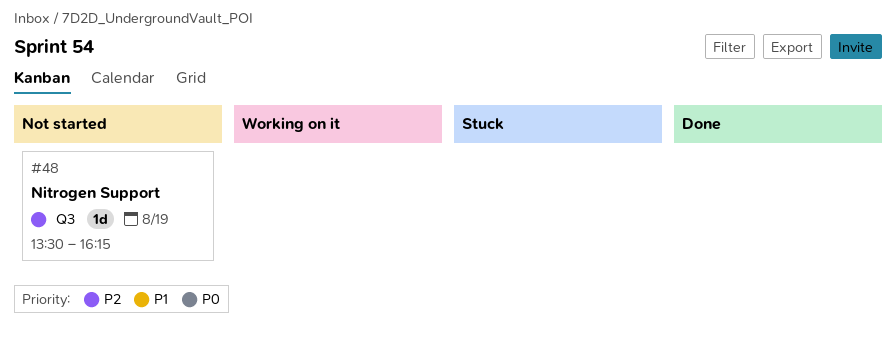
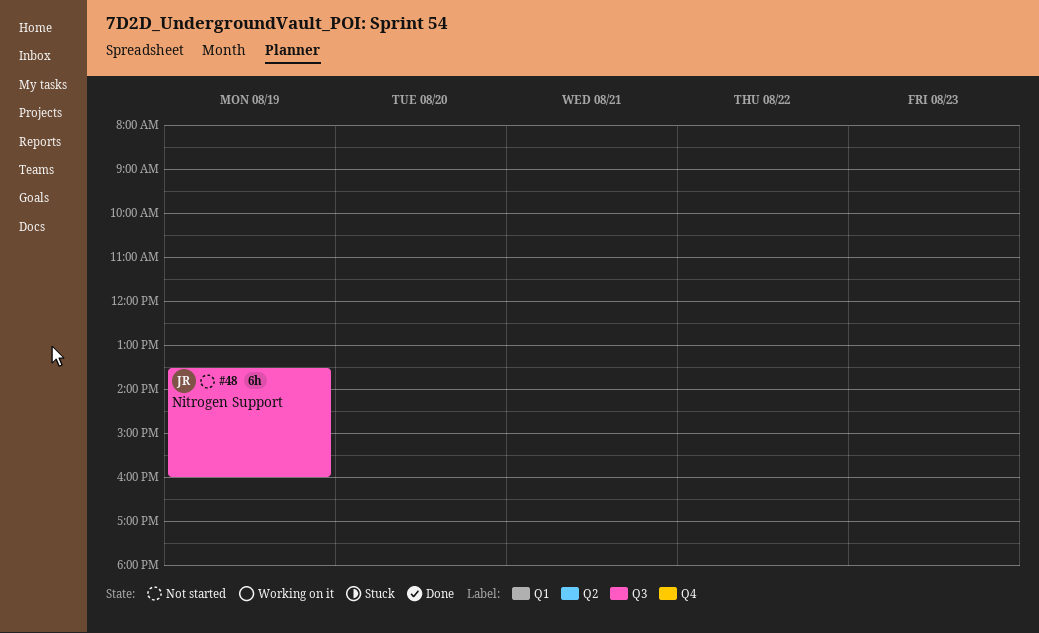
#48, estimate: 1d -> 6h
#48, ends: 16:15 -> 16:00

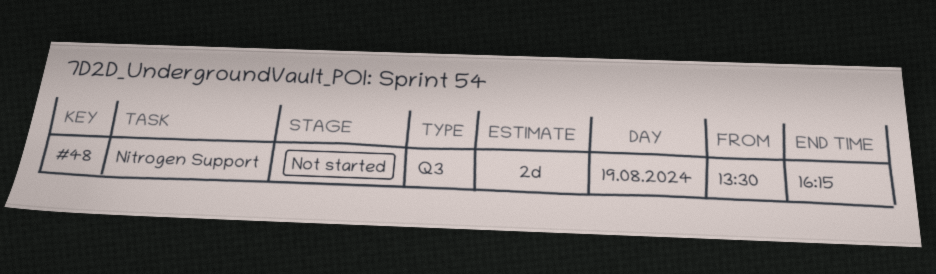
#48, estimate: 6h -> 2d
#48, ends: 16:00 -> 16:15

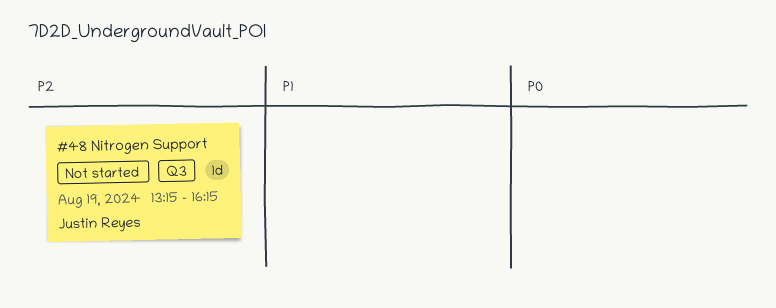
#48, estimate: 2d -> 1d
#48, begins: 13:30 -> 13:15

